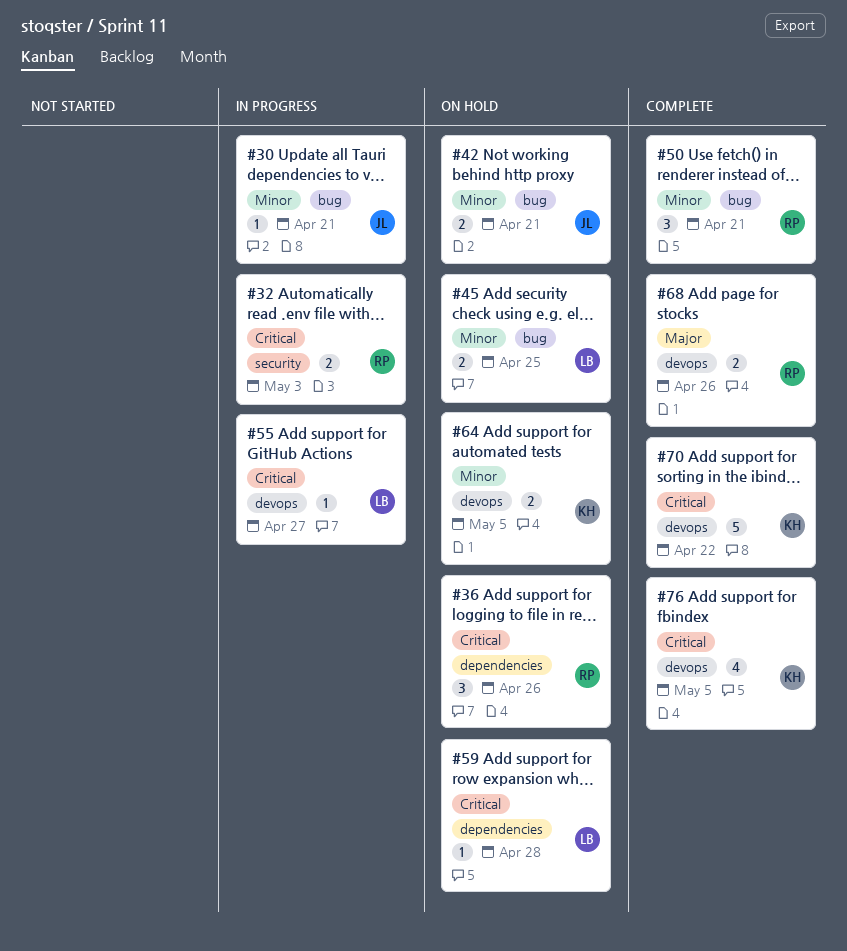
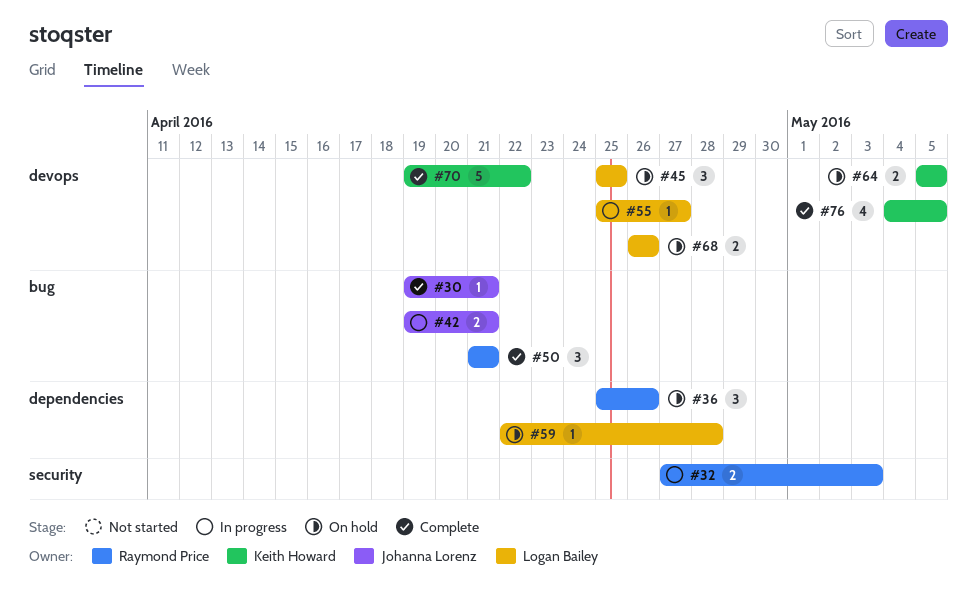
#30, status: In progress -> Complete
#42, status: On hold -> In progress
#45, label: bug -> devops
#45, estimate: 2 -> 3
#68, status: Complete -> On hold
#68, owner: Raymond Price -> Logan Bailey

